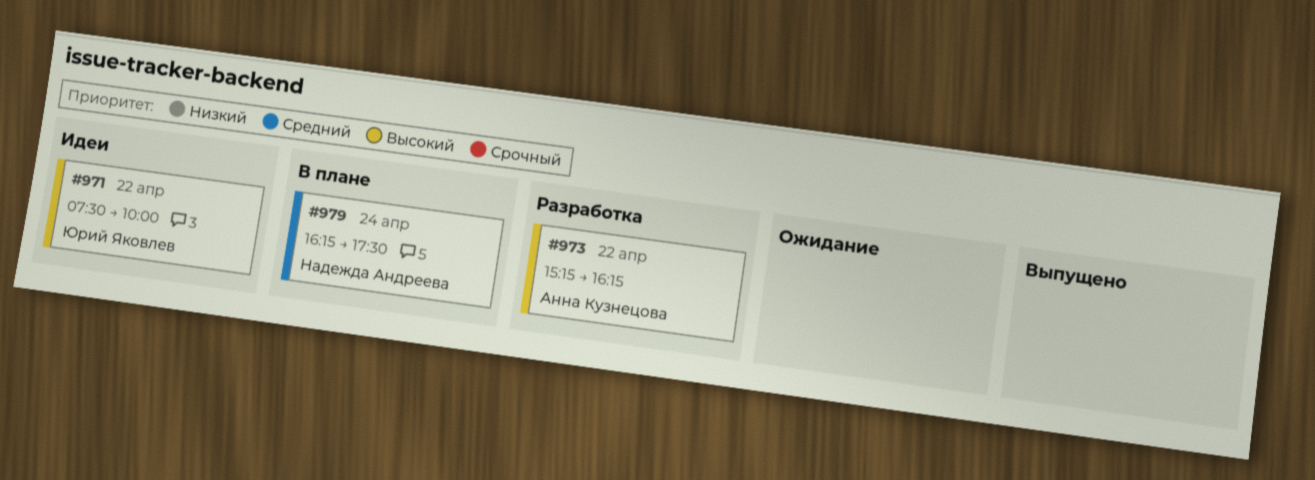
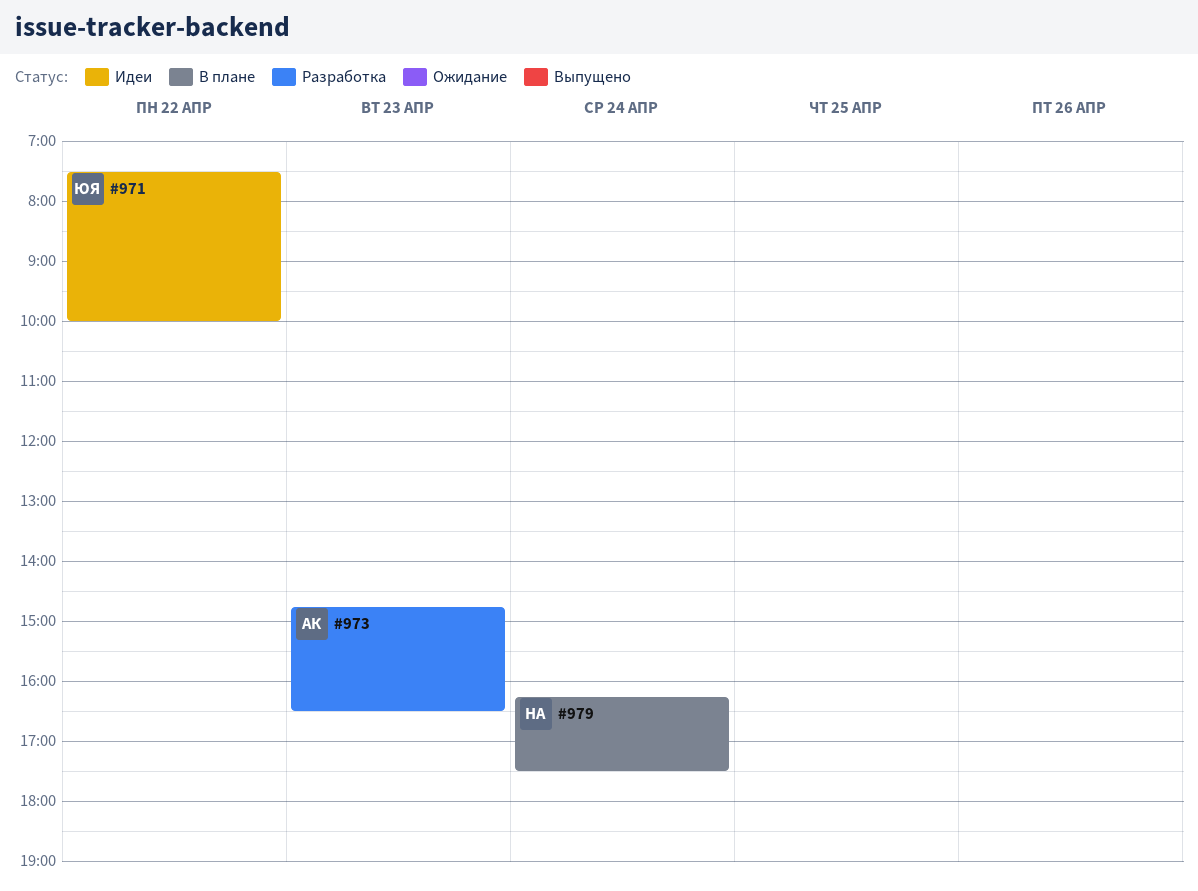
#973, day: Apr 22 -> Apr 23
#973, begins: 15:15 -> 14:45
#973, ends: 16:15 -> 16:30

